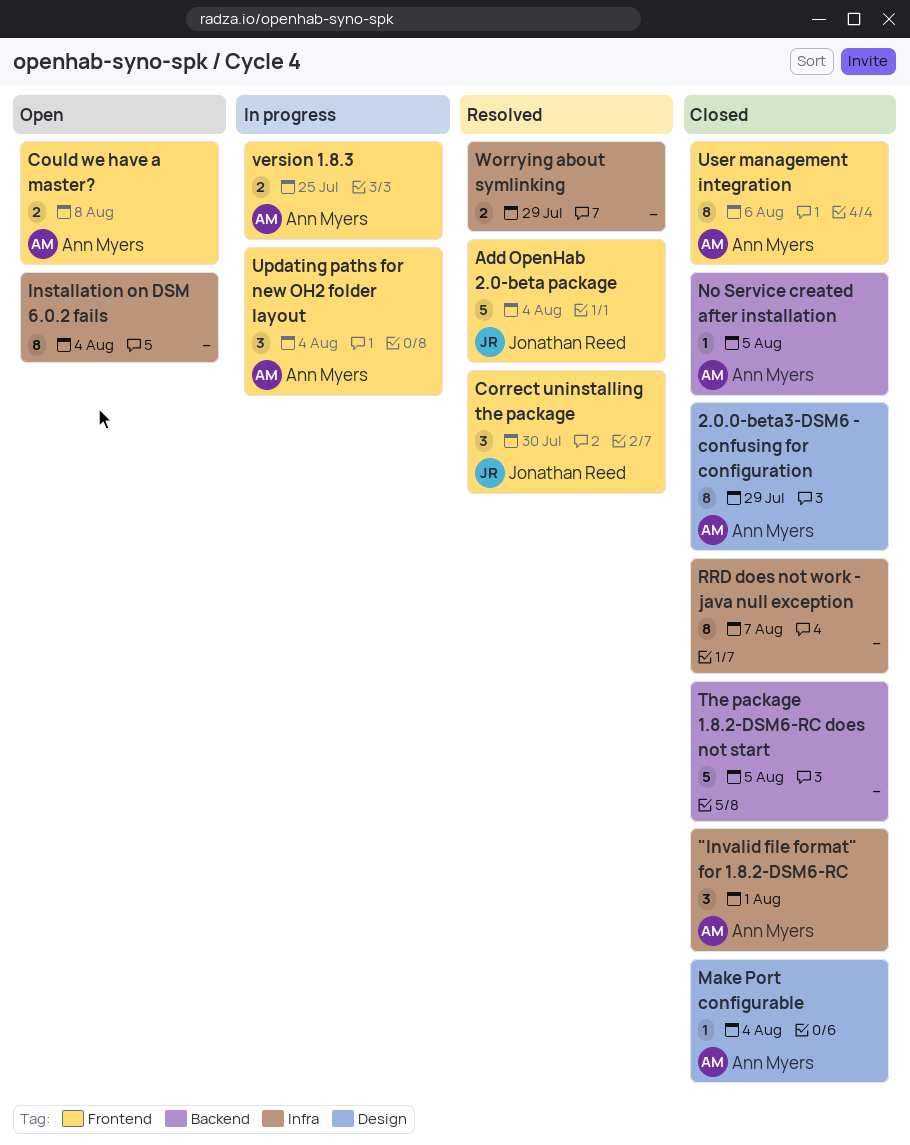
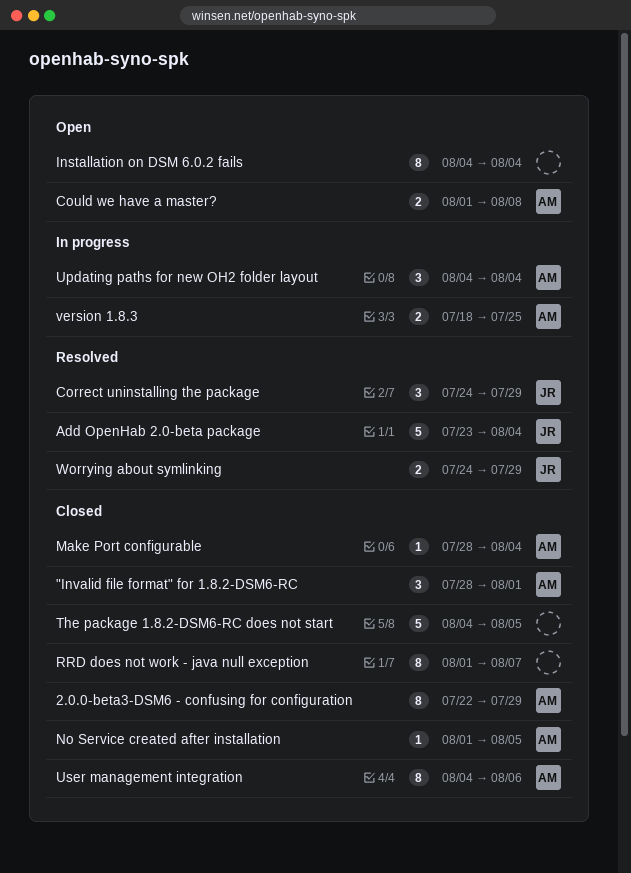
Correct uninstalling the package, due: Jul 30 -> Jul 29
Worrying about symlinking, owner: none -> Jonathan Reed

